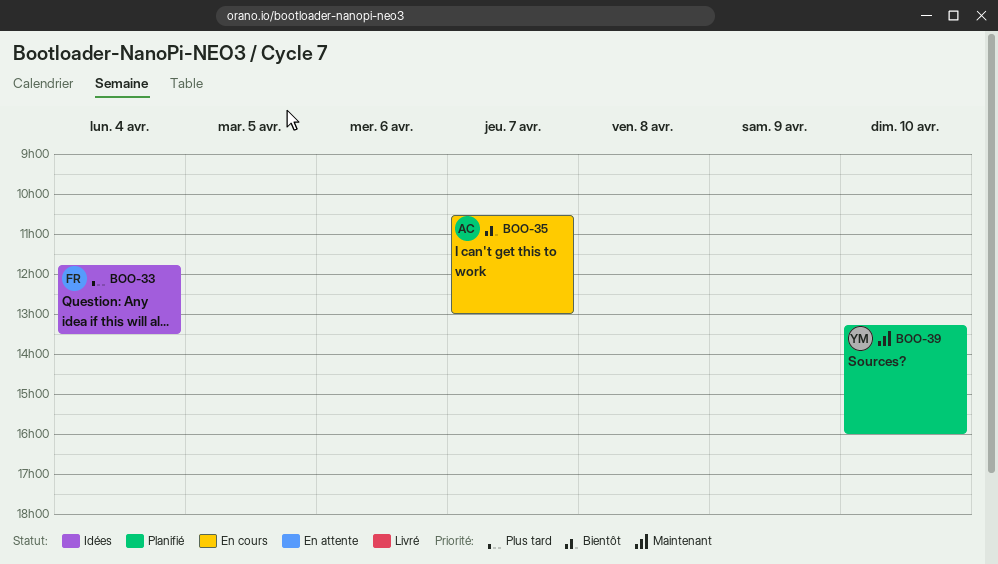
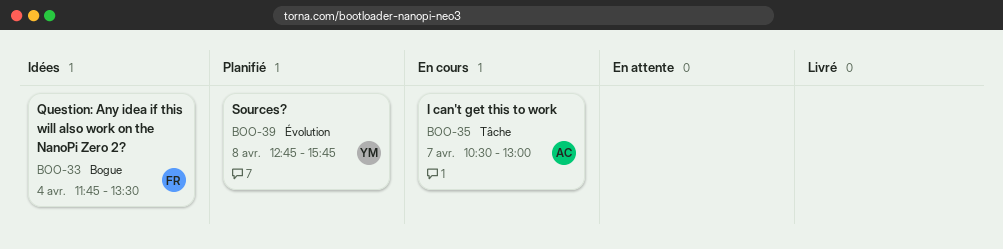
BOO-39, day: Apr 10 -> Apr 8
BOO-39, begins: 13:15 -> 12:45
BOO-39, ends: 16:00 -> 15:45

